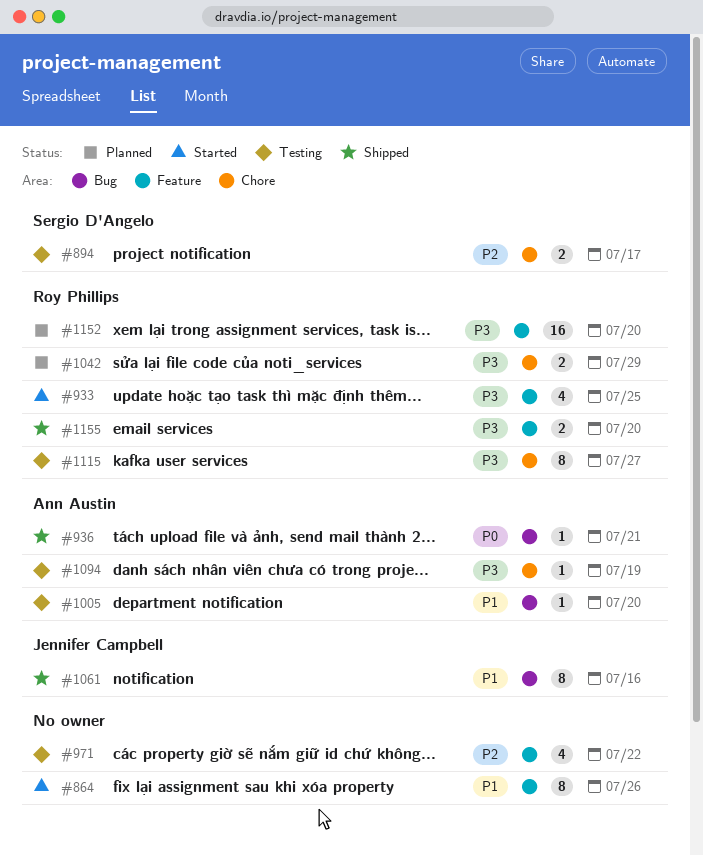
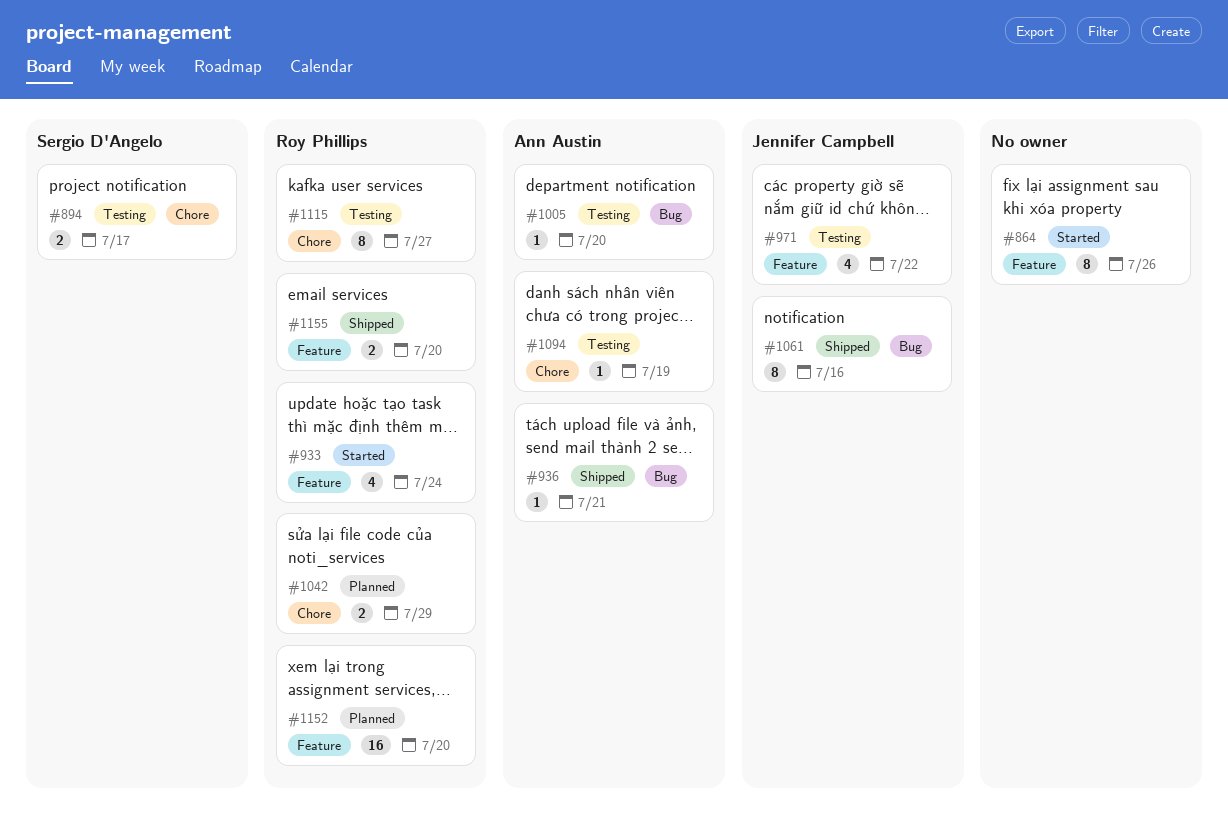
#933, due: Jul 25 -> Jul 24
#971, owner: none -> Jennifer Campbell

